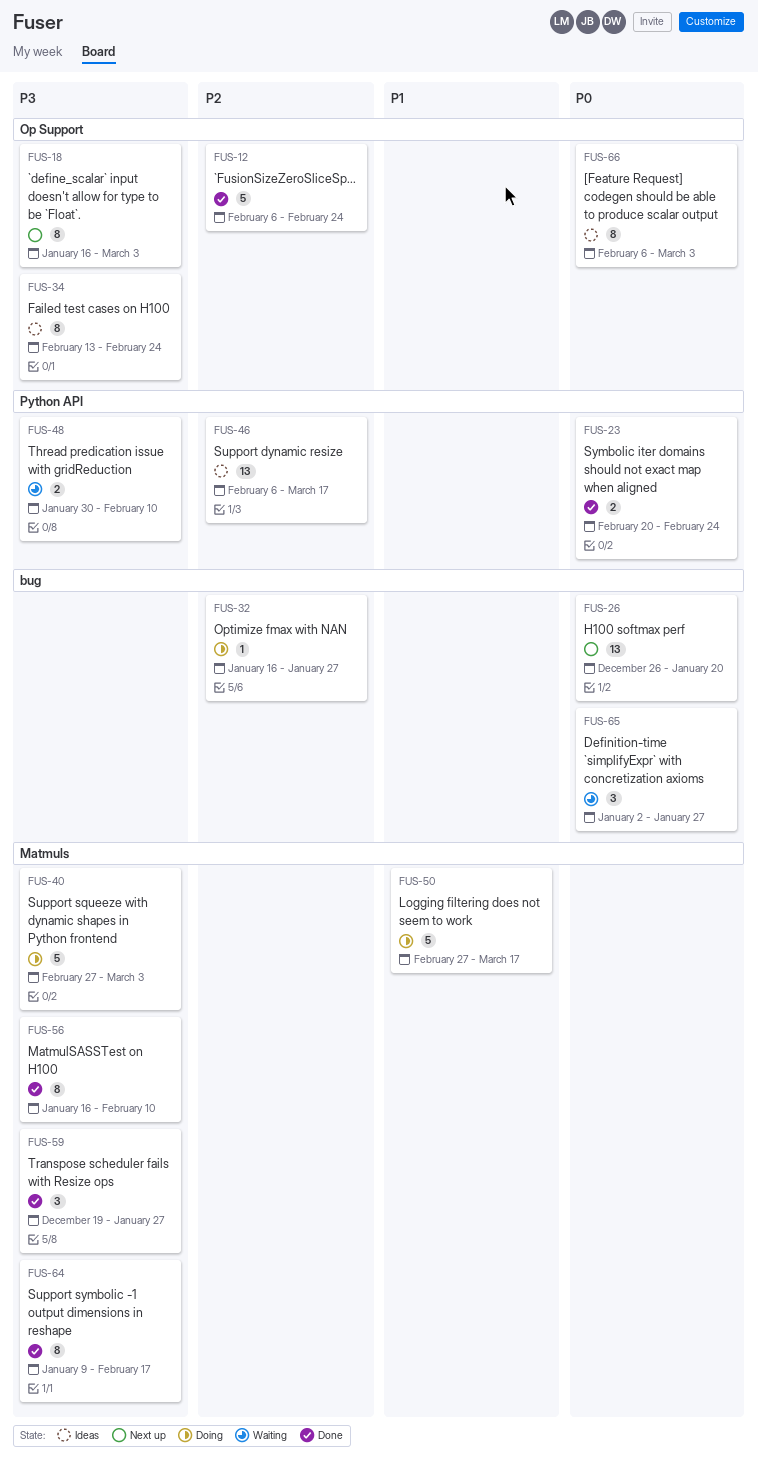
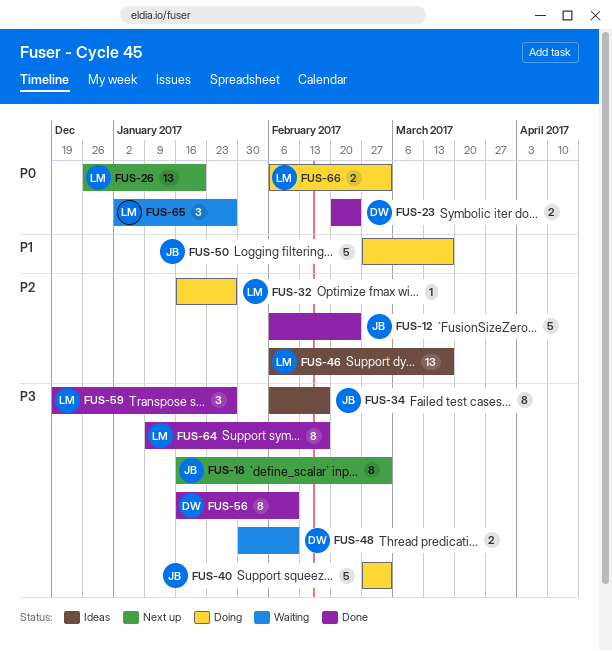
FUS-34, start: Feb 13 -> Feb 6
FUS-34, due: Feb 24 -> Feb 17
FUS-66, status: Ideas -> Doing
FUS-66, estimate: 8 -> 2

